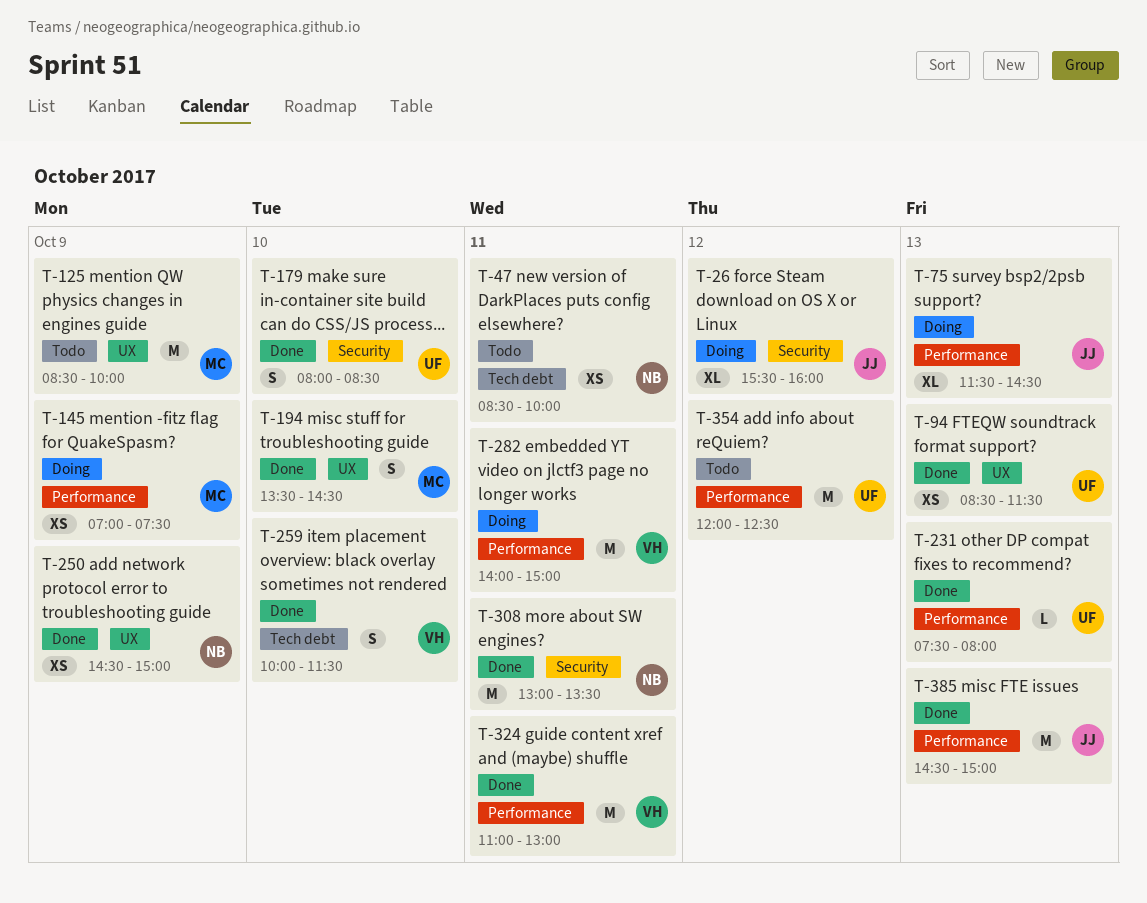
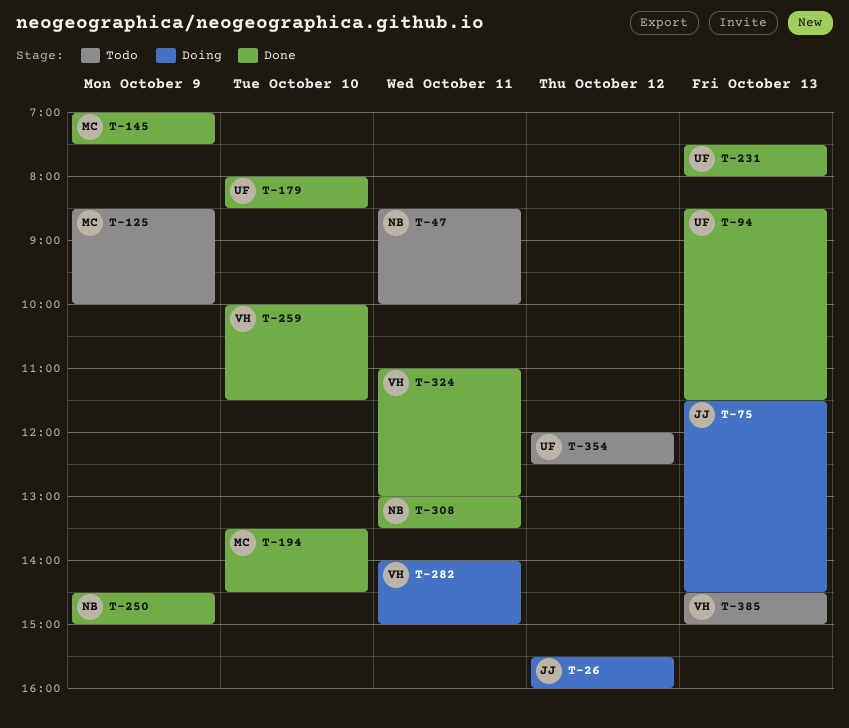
T-145, status: Doing -> Done
T-385, status: Done -> Todo
T-385, owner: JJ -> VH

